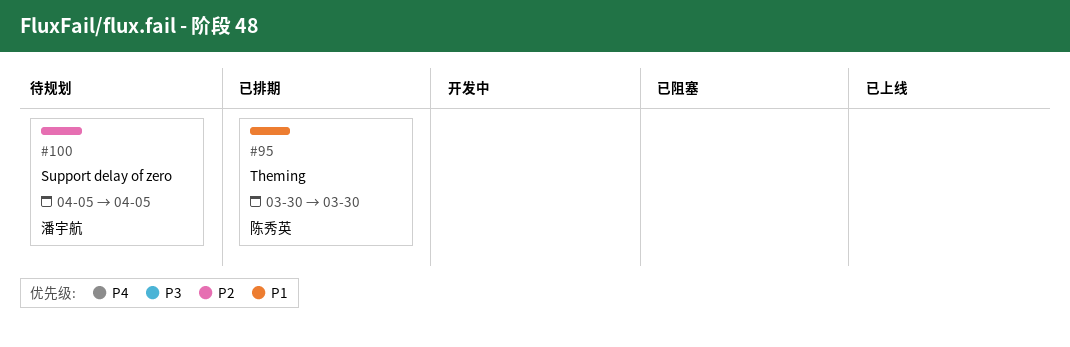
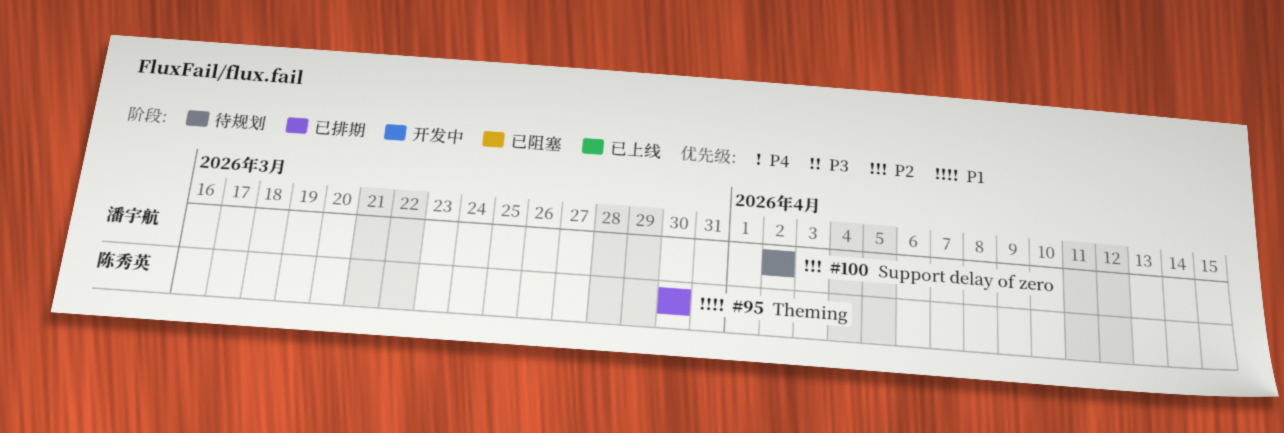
#100, start: Apr 5 -> Apr 2
#100, due: Apr 5 -> Apr 2

